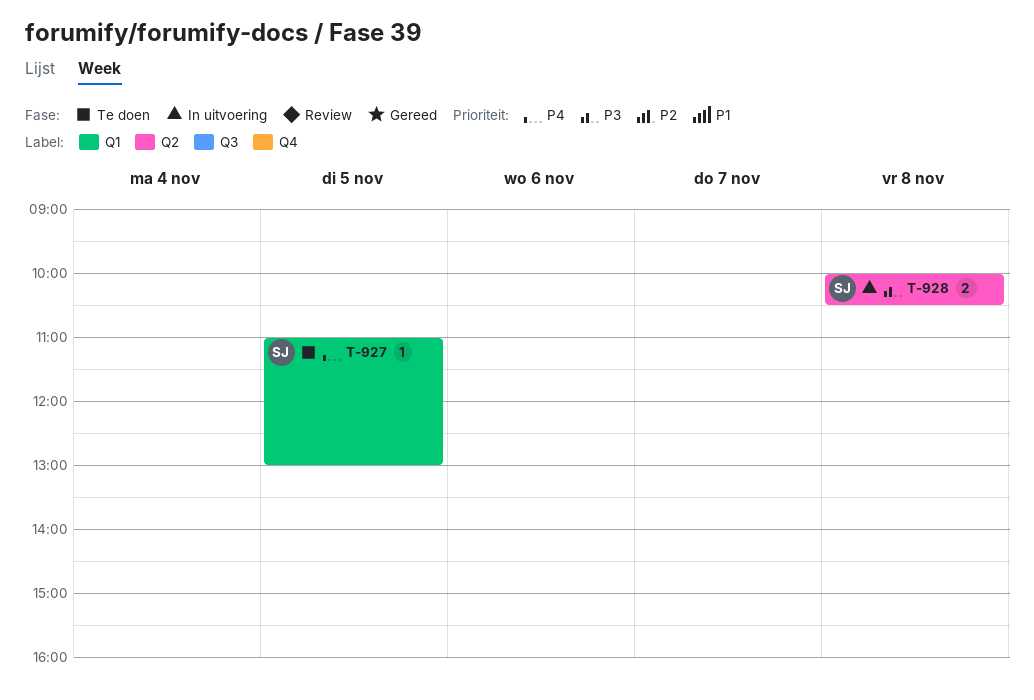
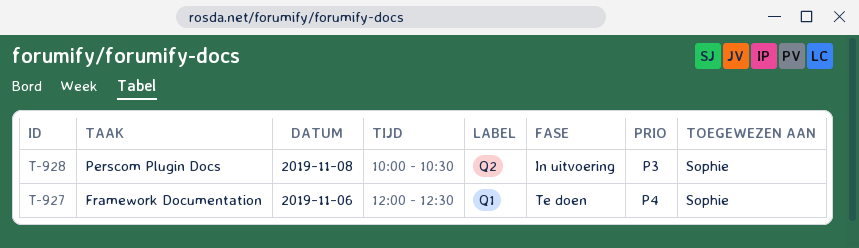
T-927, day: Nov 5 -> Nov 6
T-927, begins: 11:00 -> 12:00
T-927, ends: 13:00 -> 12:30

